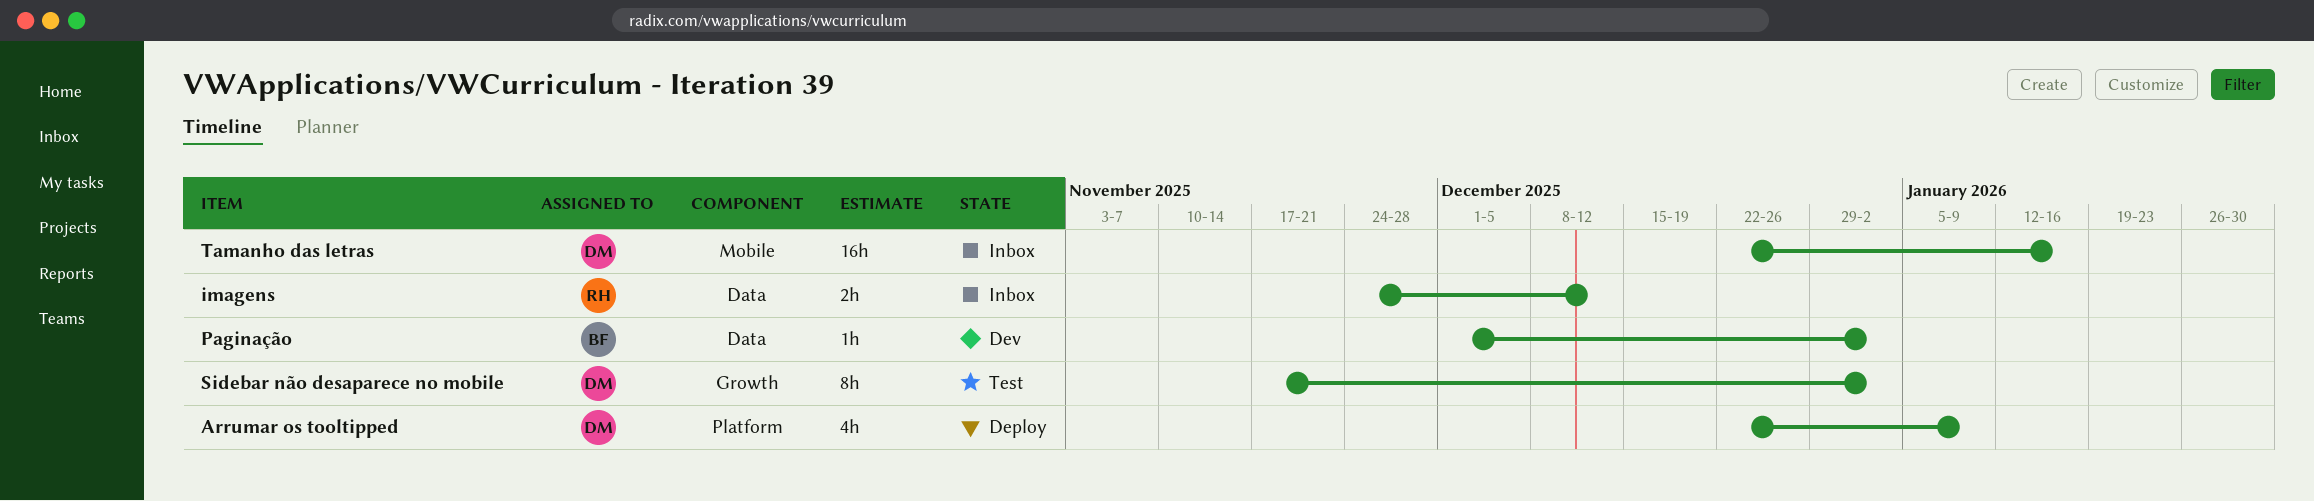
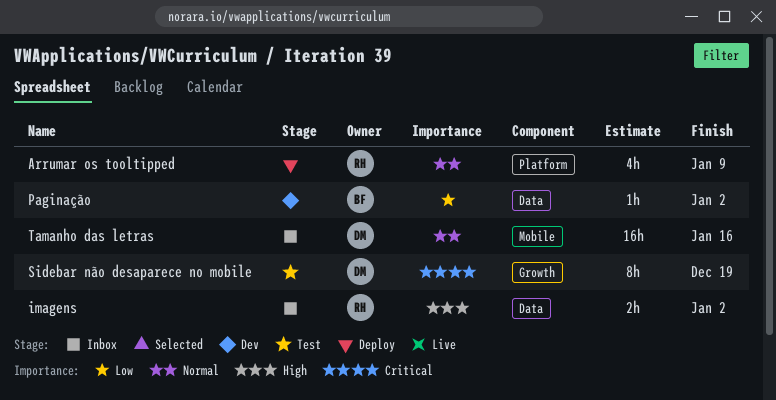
Arrumar os tooltipped, owner: DM -> RH
imagens, due: Dec 12 -> Jan 2
Sidebar não desaparece no mobile, due: Jan 2 -> Dec 19

